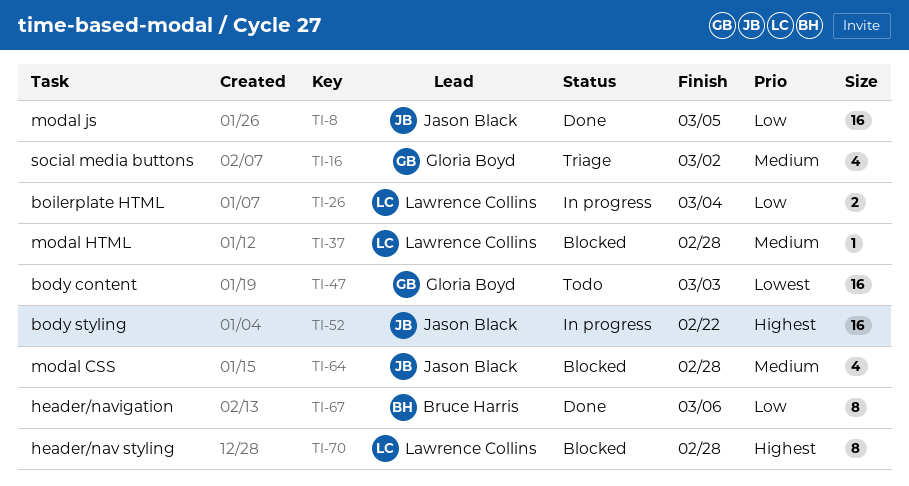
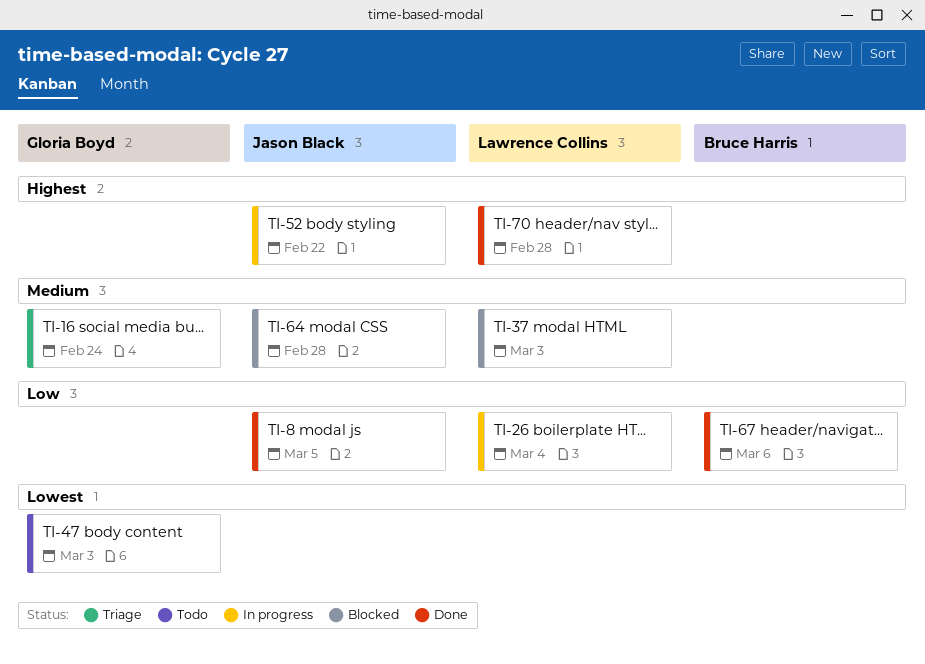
TI-16, due: Mar 2 -> Feb 24
TI-37, due: Feb 28 -> Mar 3
TI-70, status: Blocked -> Done

